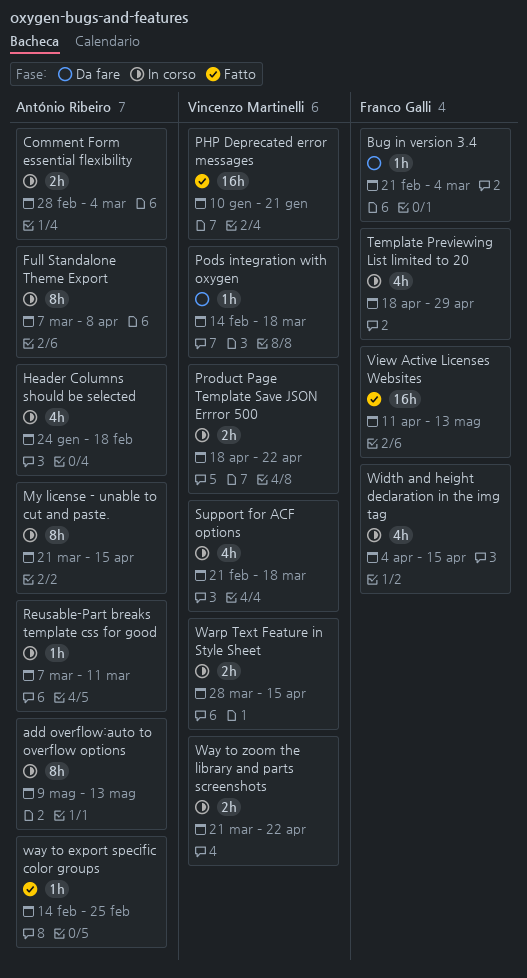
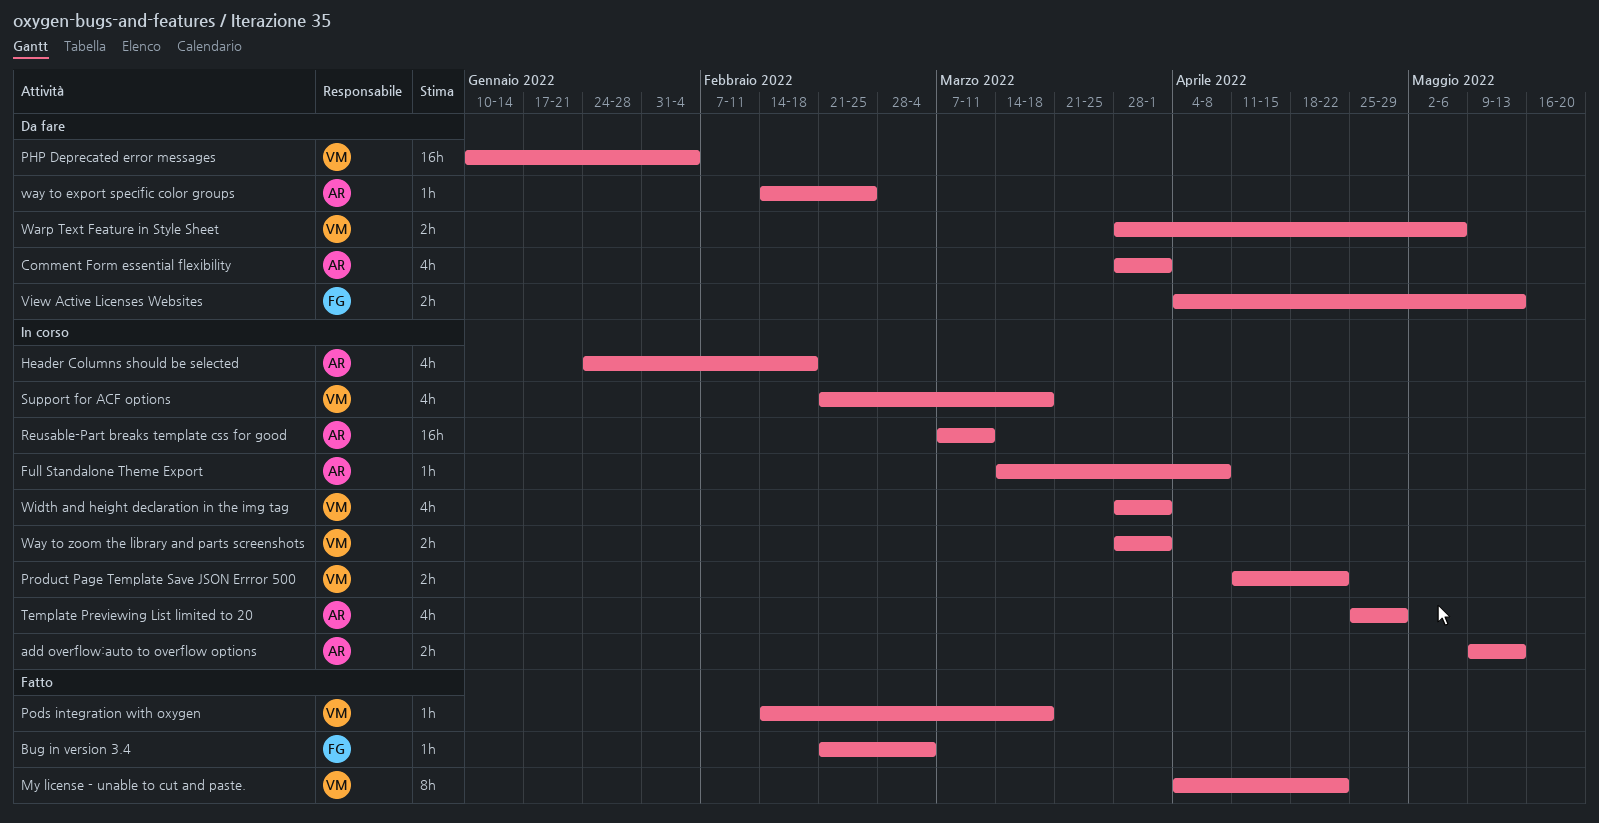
add overflow:auto to overflow options, estimate: 8h -> 2h
Bug in version 3.4, status: Da fare -> Fatto
Comment Form essential flexibility, status: In corso -> Da fare
Comment Form essential flexibility, estimate: 2h -> 4h
Comment Form essential flexibility, start: Feb 28 -> Mar 28
Comment Form essential flexibility, due: Mar 4 -> Apr 1
Full Standalone Theme Export, estimate: 8h -> 1h
Full Standalone Theme Export, start: Mar 7 -> Mar 14
My license - unable to cut and paste., status: In corso -> Fatto
My license - unable to cut and paste., owner: António Ribeiro -> Vincenzo Martinelli
My license - unable to cut and paste., start: Mar 21 -> Apr 4
My license - unable to cut and paste., due: Apr 15 -> Apr 22
PHP Deprecated error messages, status: Fatto -> Da fare
PHP Deprecated error messages, due: Jan 21 -> Feb 4
Pods integration with oxygen, status: Da fare -> Fatto
Product Page Template Save JSON Errror 500, start: Apr 18 -> Apr 11
Reusable-Part breaks template css for good, estimate: 1h -> 16h
Template Previewing List limited to 20, owner: Franco Galli -> António Ribeiro
Template Previewing List limited to 20, start: Apr 18 -> Apr 25
View Active Licenses Websites, status: Fatto -> Da fare
View Active Licenses Websites, estimate: 16h -> 2h
View Active Licenses Websites, start: Apr 11 -> Apr 4
Warp Text Feature in Style Sheet, status: In corso -> Da fare
Warp Text Feature in Style Sheet, due: Apr 15 -> May 6
way to export specific color groups, status: Fatto -> Da fare
Way to zoom the library and parts screenshots, start: Mar 21 -> Mar 28
Way to zoom the library and parts screenshots, due: Apr 22 -> Apr 1
Width and height declaration in the img tag, owner: Franco Galli -> Vincenzo Martinelli
Width and height declaration in the img tag, start: Apr 4 -> Mar 28
Width and height declaration in the img tag, due: Apr 15 -> Apr 1

